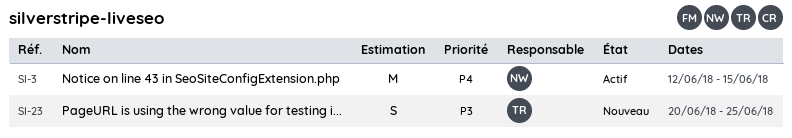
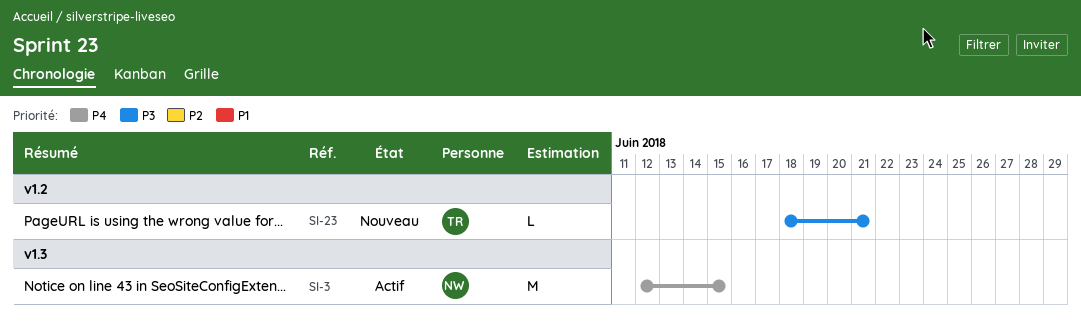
SI-23, estimate: S -> L
SI-23, start: Jun 20 -> Jun 18
SI-23, due: Jun 25 -> Jun 21

